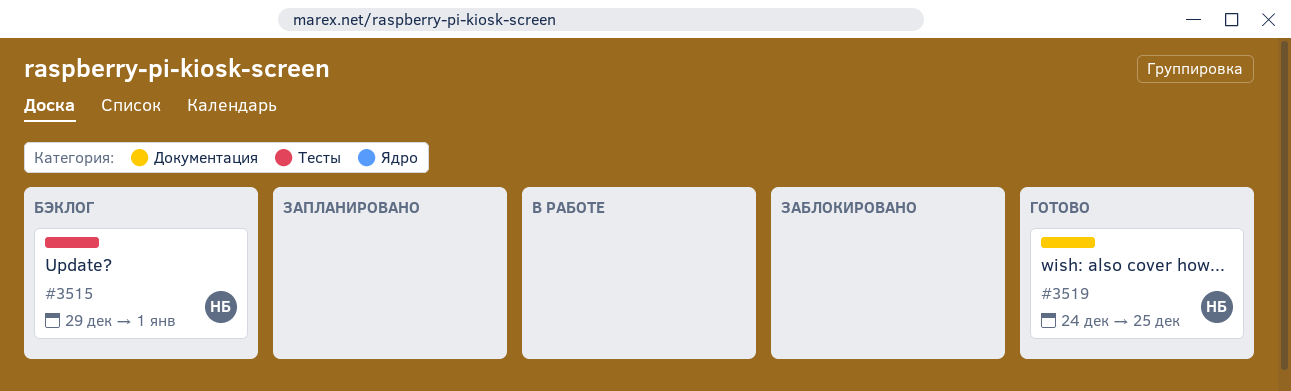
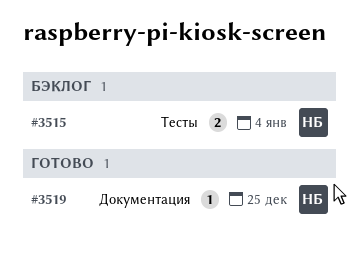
#3515, due: Jan 1 -> Jan 4

